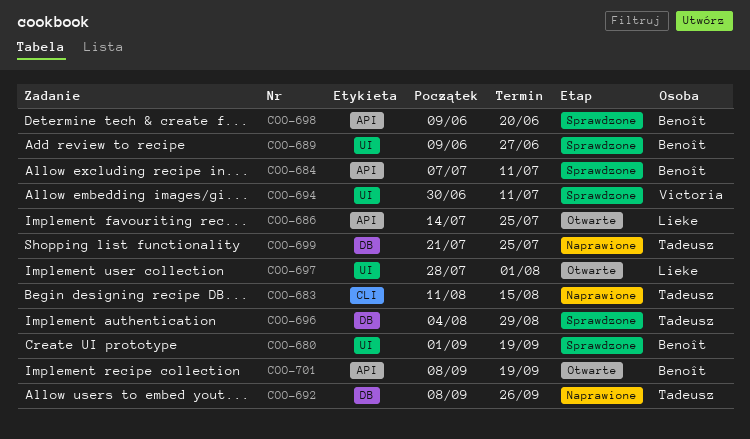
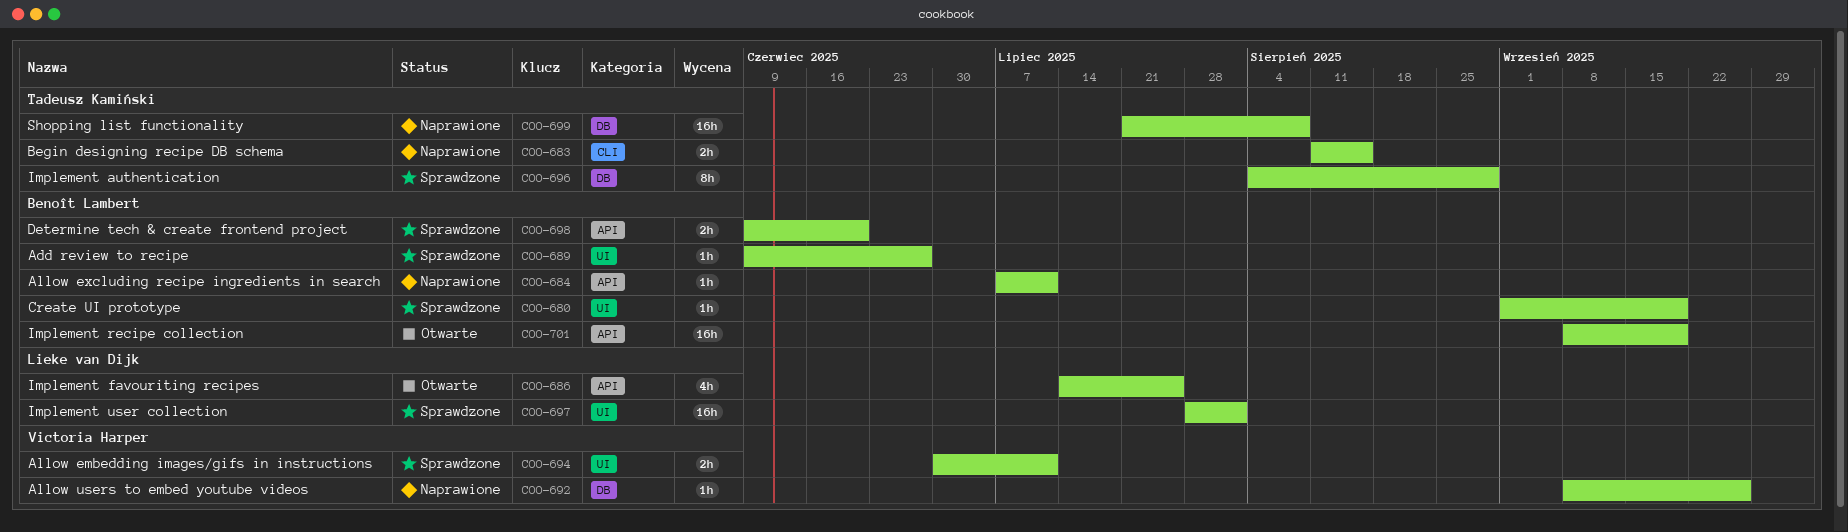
COO-684, status: Sprawdzone -> Naprawione
COO-692, owner: Tadeusz Kamiński -> Victoria Harper
COO-697, status: Otwarte -> Sprawdzone
COO-699, due: Jul 25 -> Aug 8

